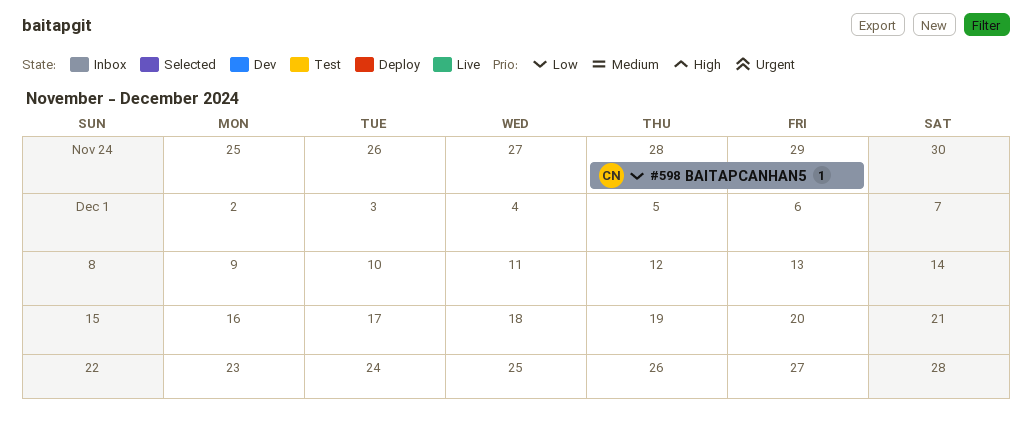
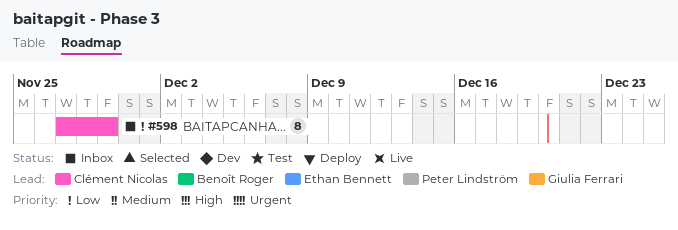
#598, estimate: 1 -> 8
#598, start: Nov 28 -> Nov 27

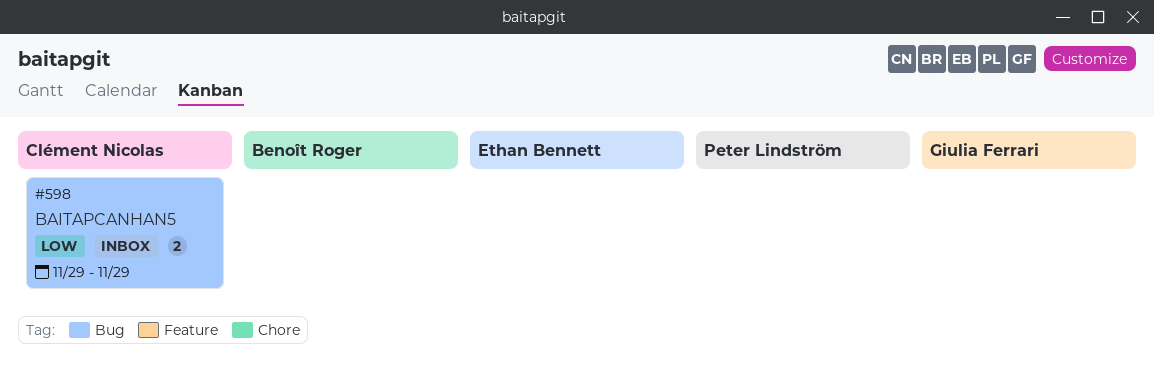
#598, estimate: 8 -> 2
#598, start: Nov 27 -> Nov 29

